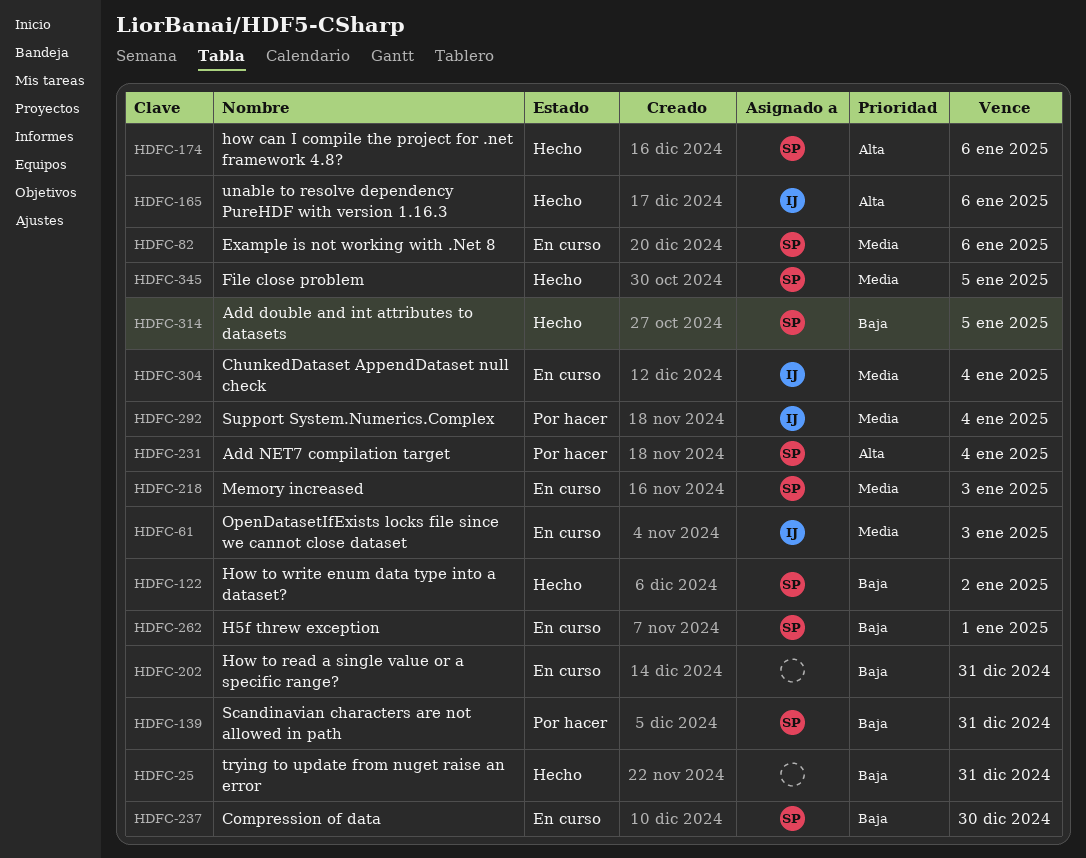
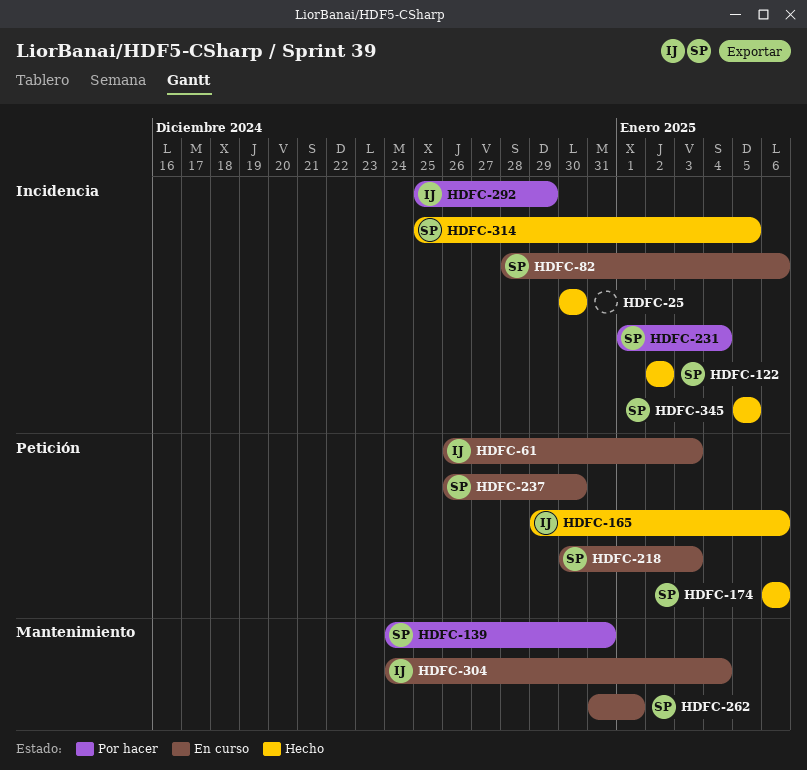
HDFC-25, due: Dec 31 -> Dec 30
HDFC-202: present -> none
HDFC-292, due: Jan 4 -> Dec 29

